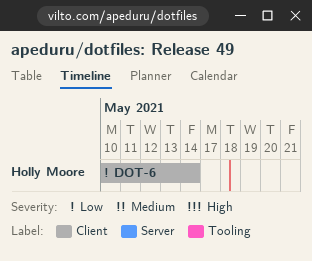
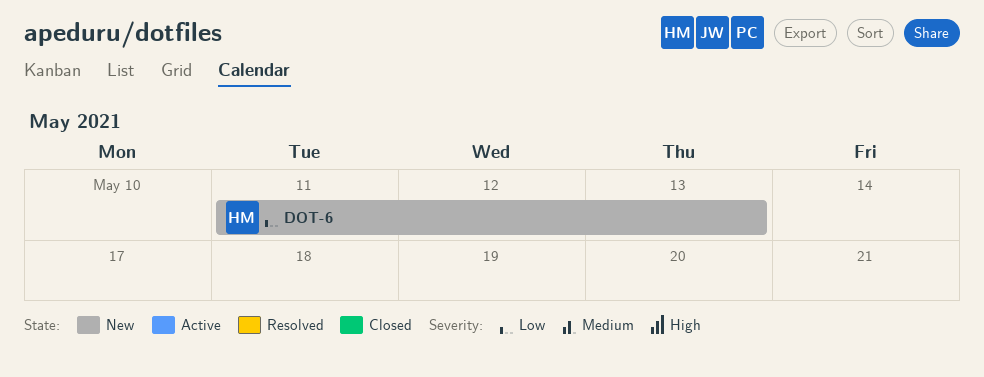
DOT-6, start: May 10 -> May 11
DOT-6, due: May 14 -> May 13

